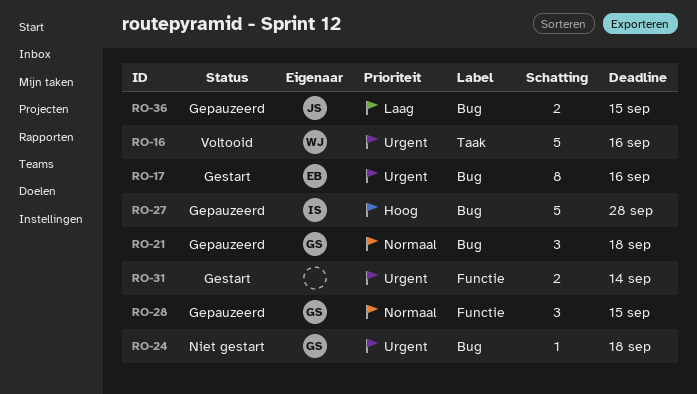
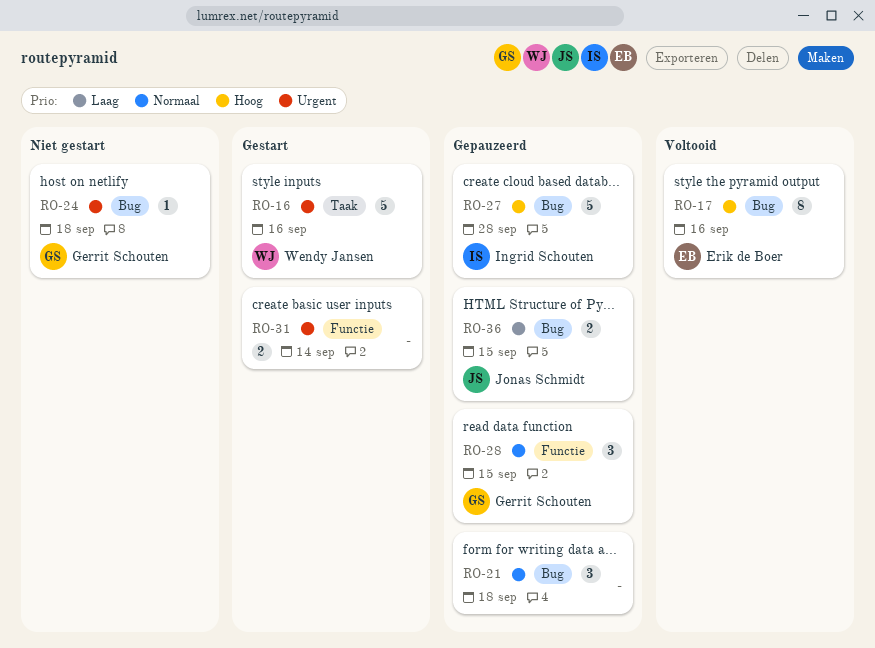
RO-16, status: Voltooid -> Gestart
RO-17, status: Gestart -> Voltooid
RO-17, priority: Urgent -> Hoog
RO-21, owner: Gerrit Schouten -> none

